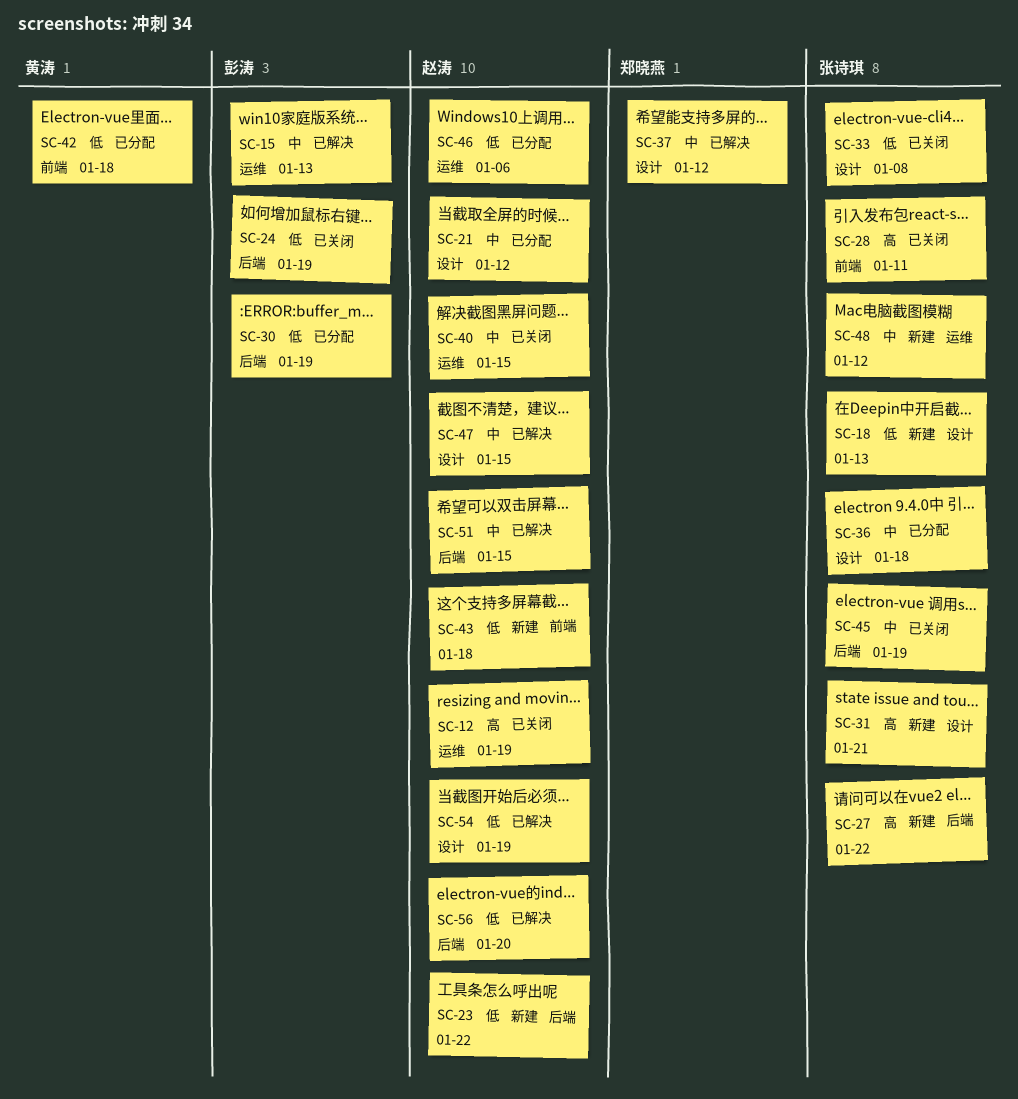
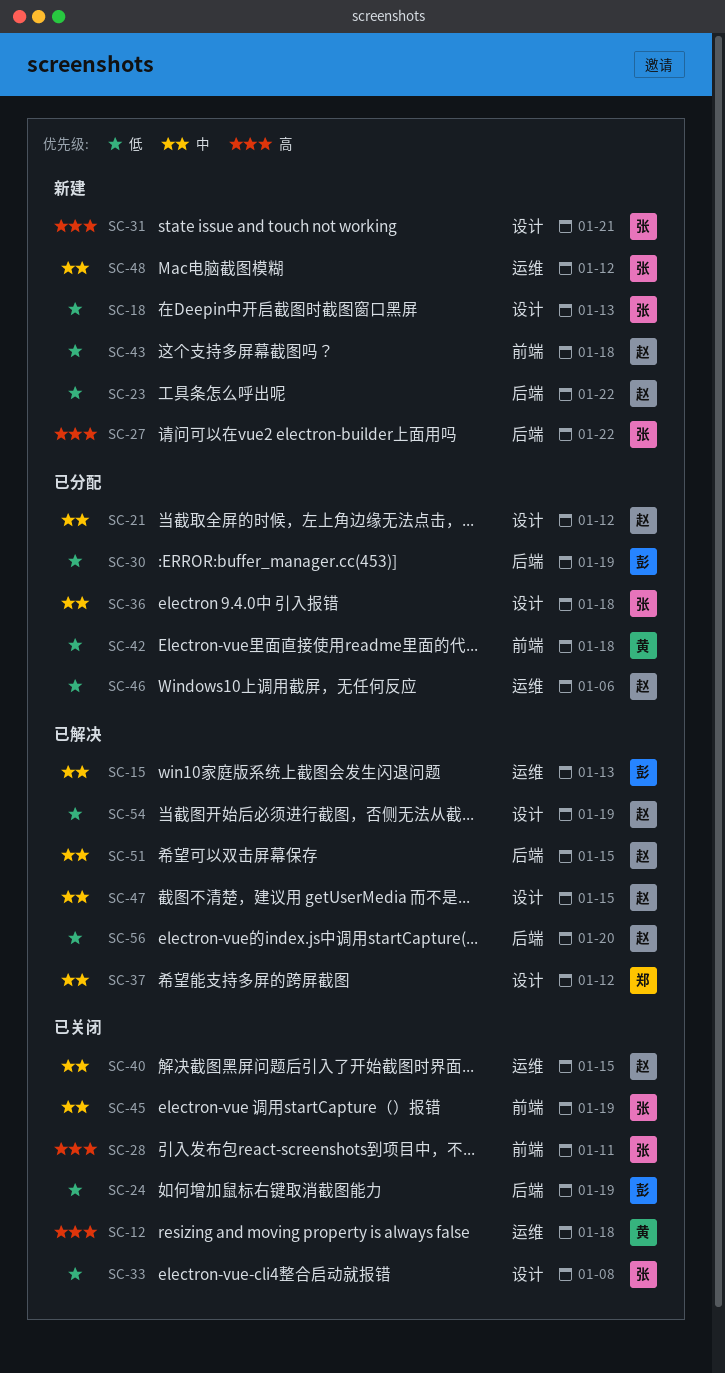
SC-12, owner: 赵涛 -> 黄涛
SC-12, due: Jan 19 -> Jan 18
SC-45, label: 后端 -> 前端

